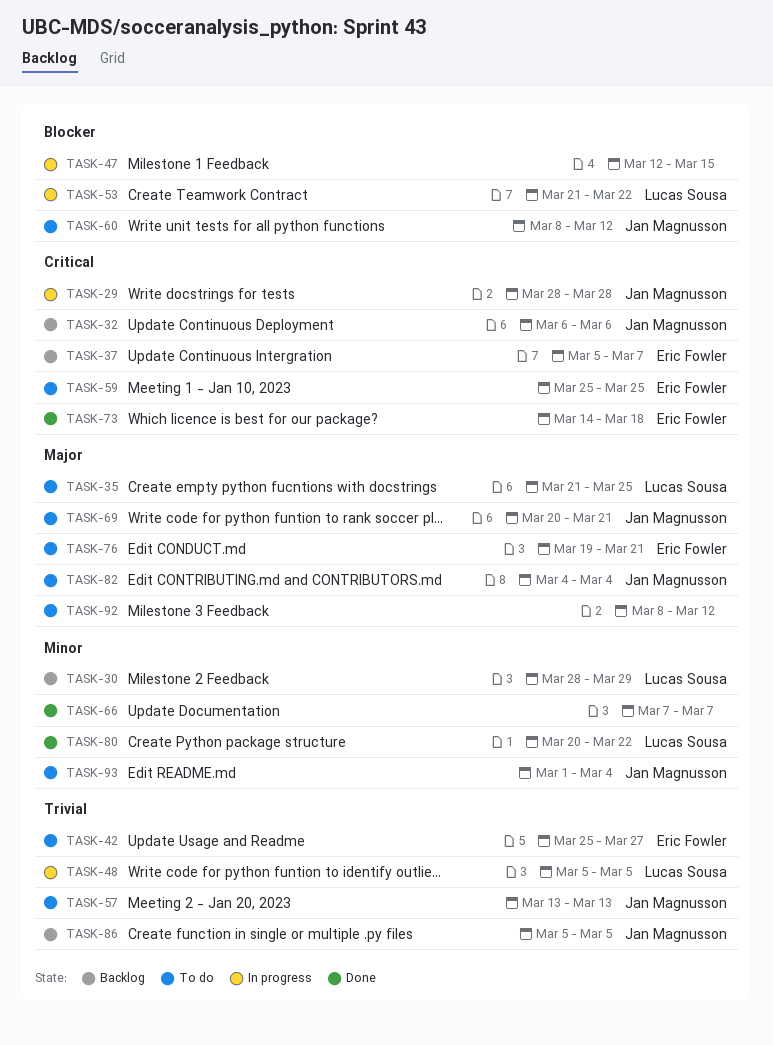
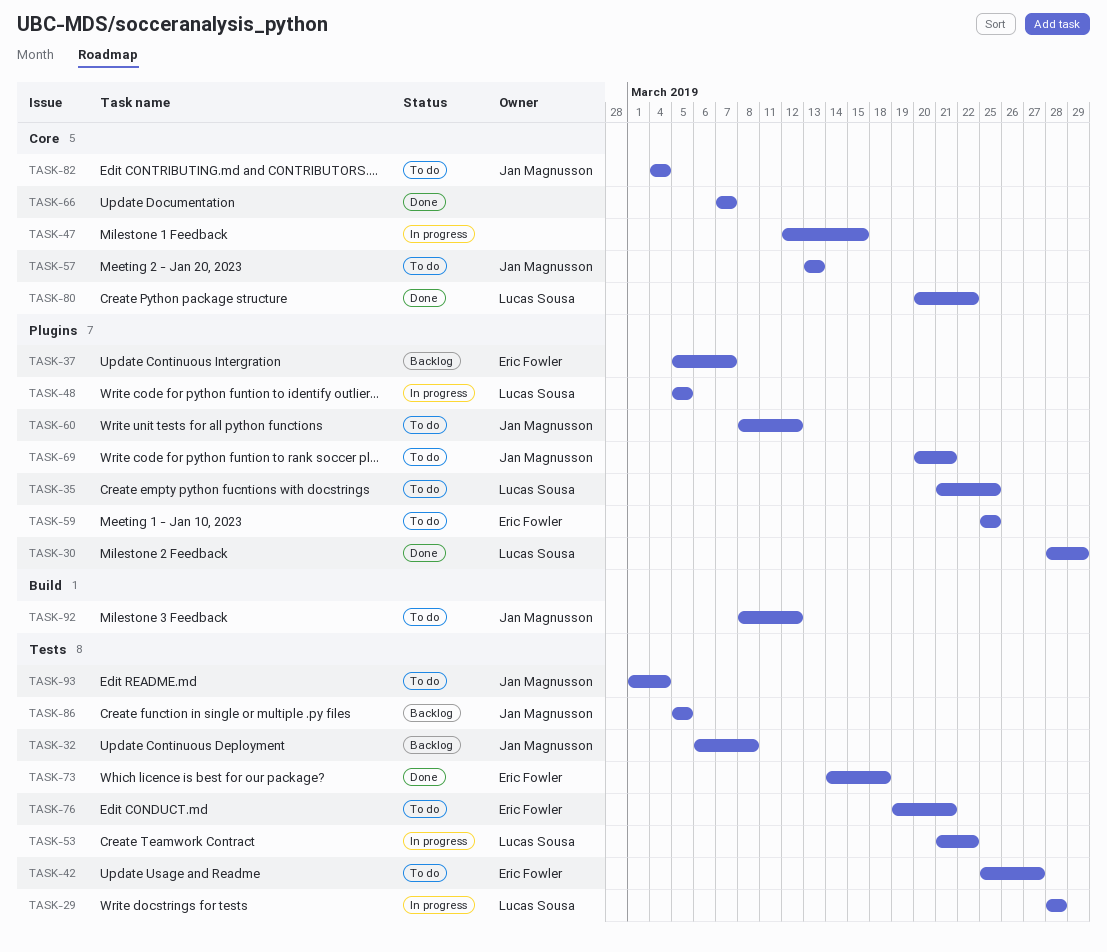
TASK-29, owner: Jan Magnusson -> Lucas Sousa
TASK-30, status: Backlog -> Done
TASK-32, due: Mar 6 -> Mar 8
TASK-92, owner: none -> Jan Magnusson

